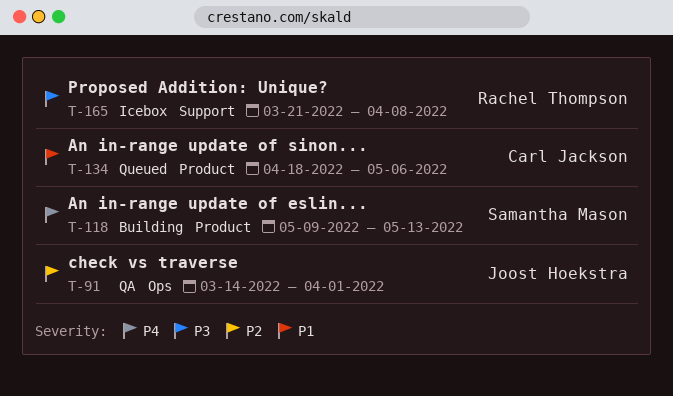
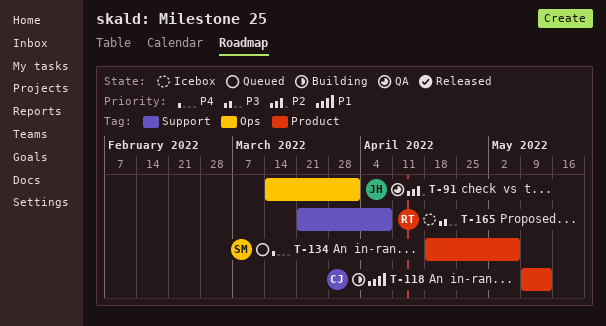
T-118, owner: Samantha Mason -> Carl Jackson
T-118, priority: P4 -> P1
T-134, owner: Carl Jackson -> Samantha Mason
T-134, priority: P1 -> P4

